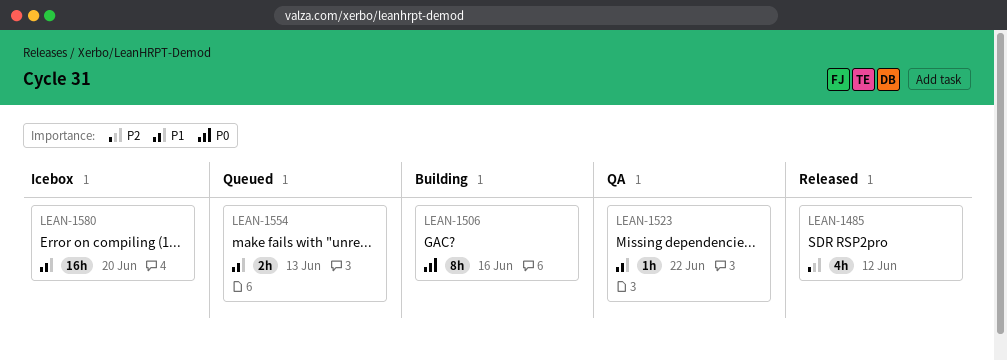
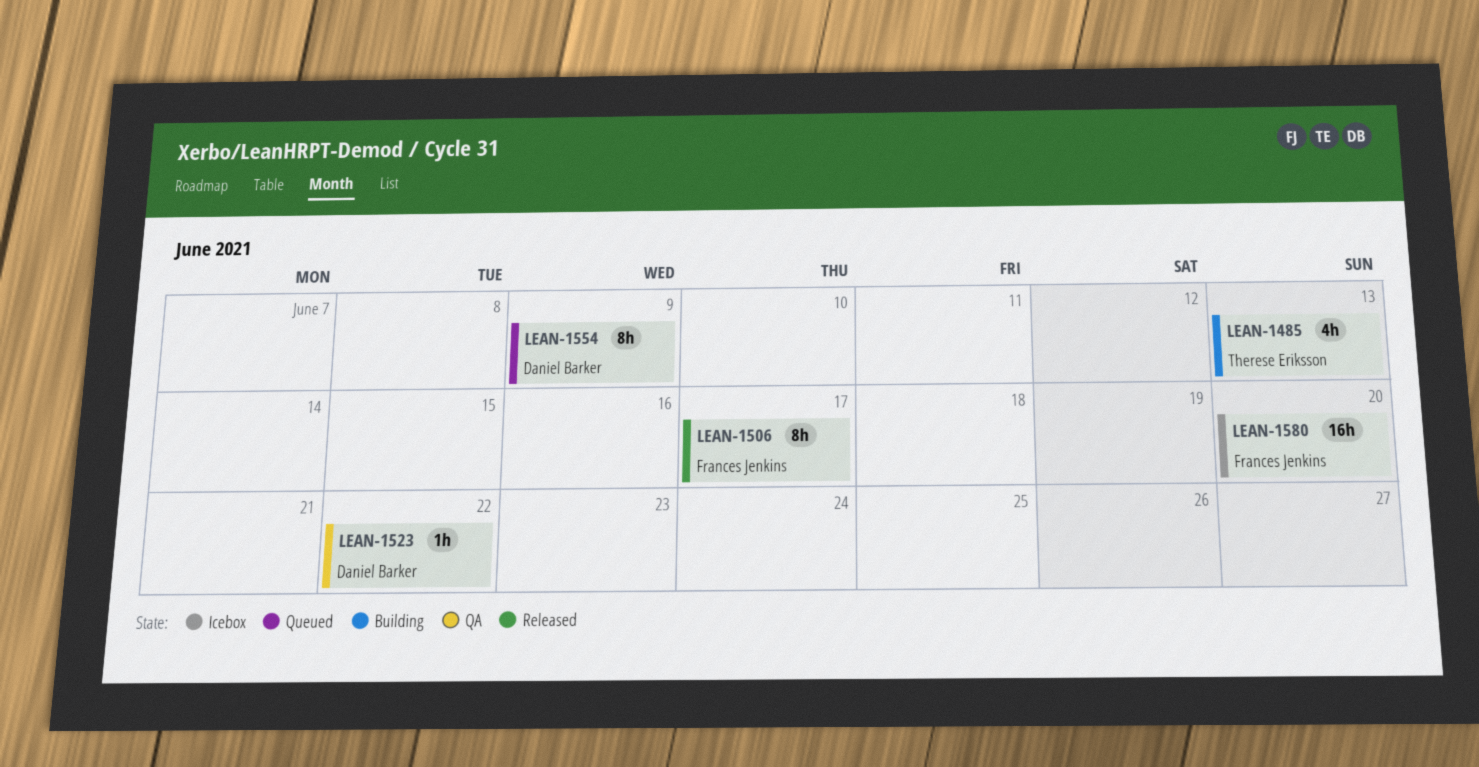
LEAN-1485, status: Released -> Building
LEAN-1485, due: Jun 12 -> Jun 13
LEAN-1506, status: Building -> Released
LEAN-1506, due: Jun 16 -> Jun 17
LEAN-1554, estimate: 2h -> 8h
LEAN-1554, due: Jun 13 -> Jun 9

